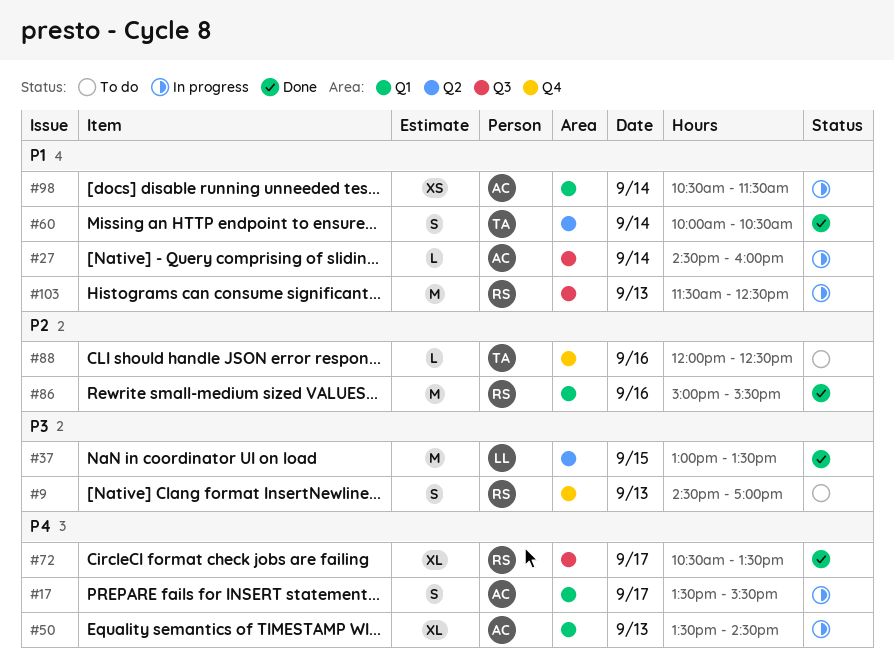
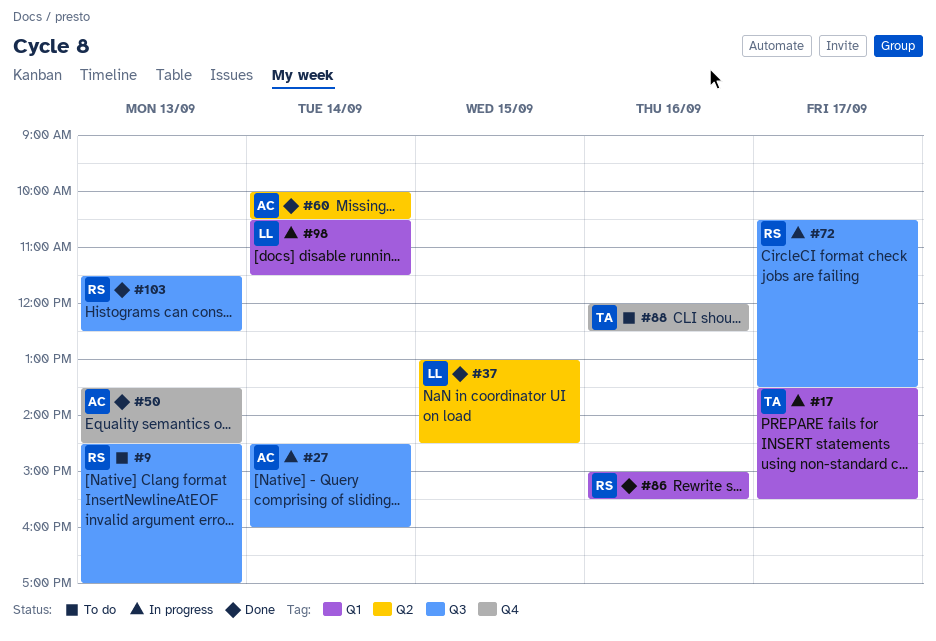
#9, label: Q4 -> Q3
#17, owner: AC -> TA
#37, ends: 13:30 -> 14:30
#50, status: In progress -> Done
#50, label: Q1 -> Q4
#60, owner: TA -> AC
#72, status: Done -> In progress
#98, owner: AC -> LL
#103, status: In progress -> Done

